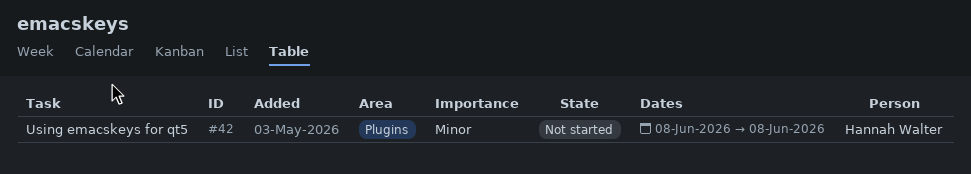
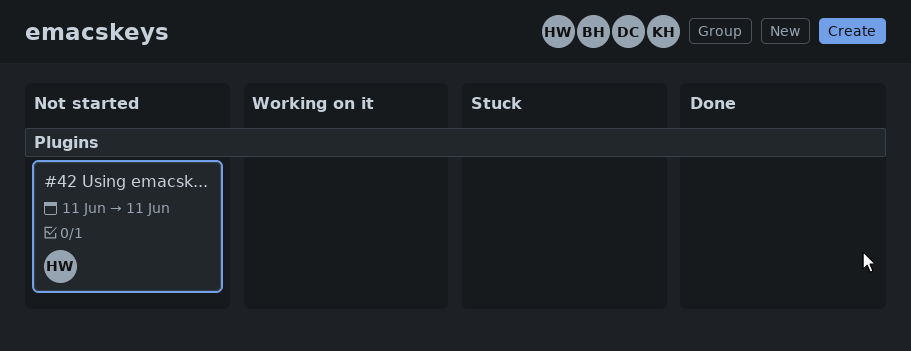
#42, start: Jun 8 -> Jun 11
#42, due: Jun 8 -> Jun 11

